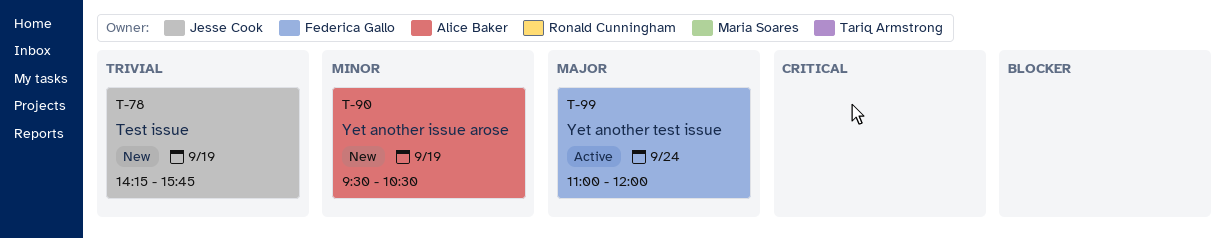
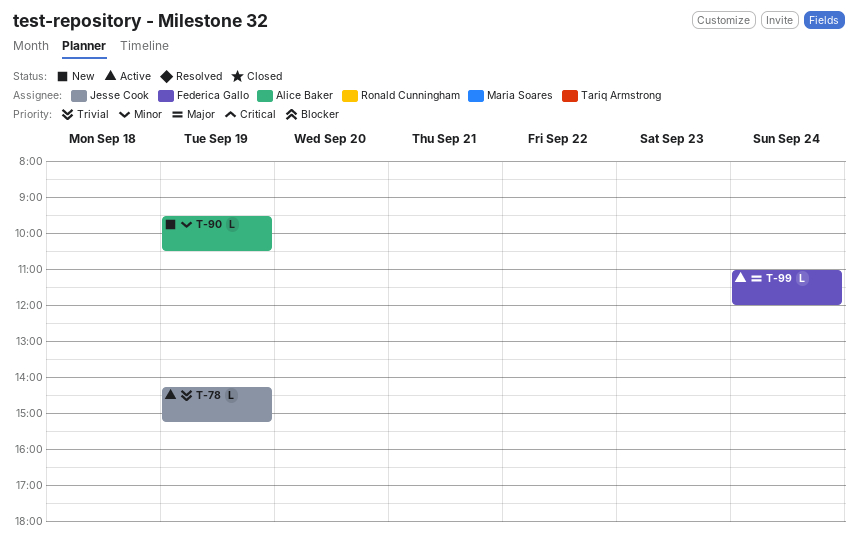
T-78, status: New -> Active
T-78, ends: 15:45 -> 15:15

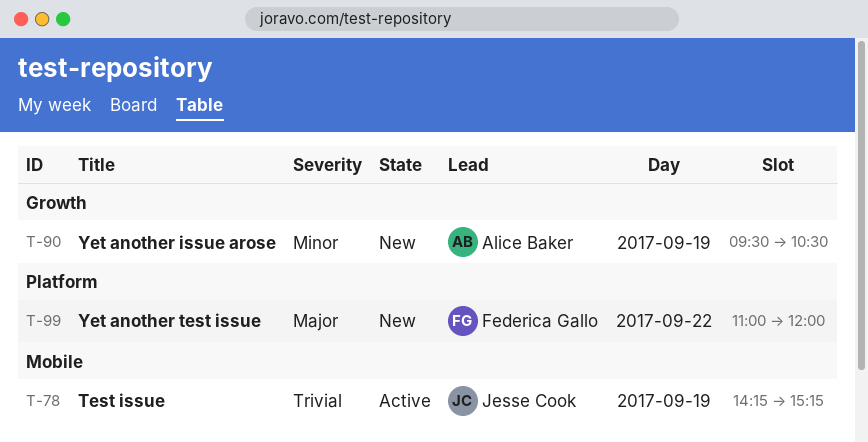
T-99, status: Active -> New
T-99, day: Sep 24 -> Sep 22

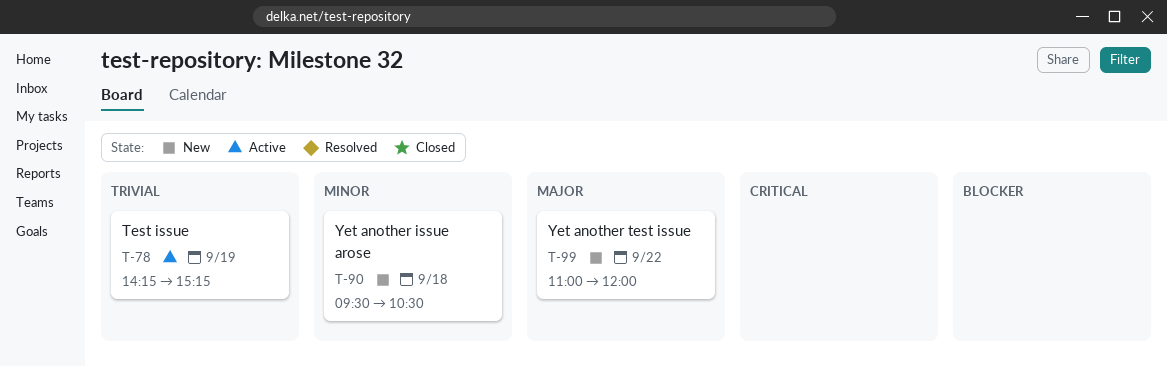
T-90, day: Sep 19 -> Sep 18

